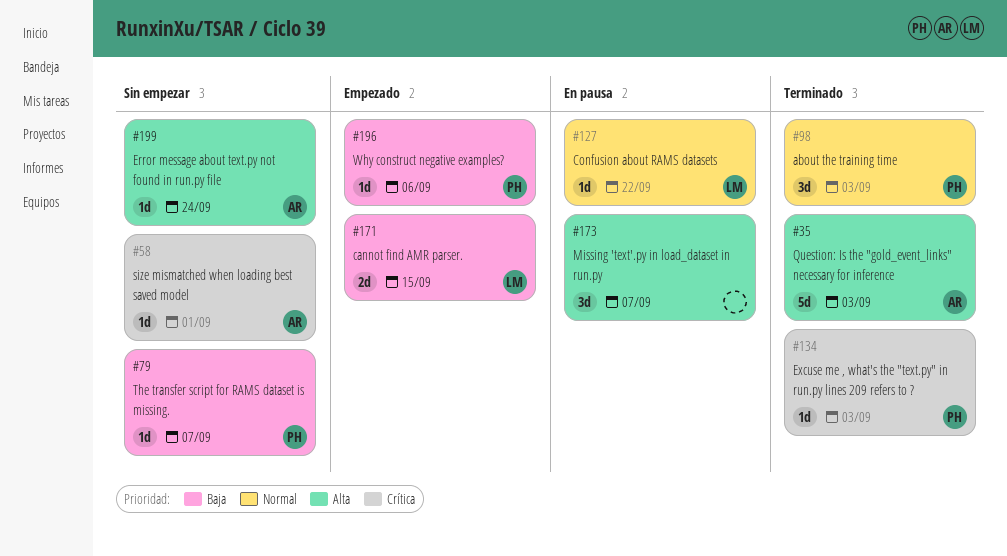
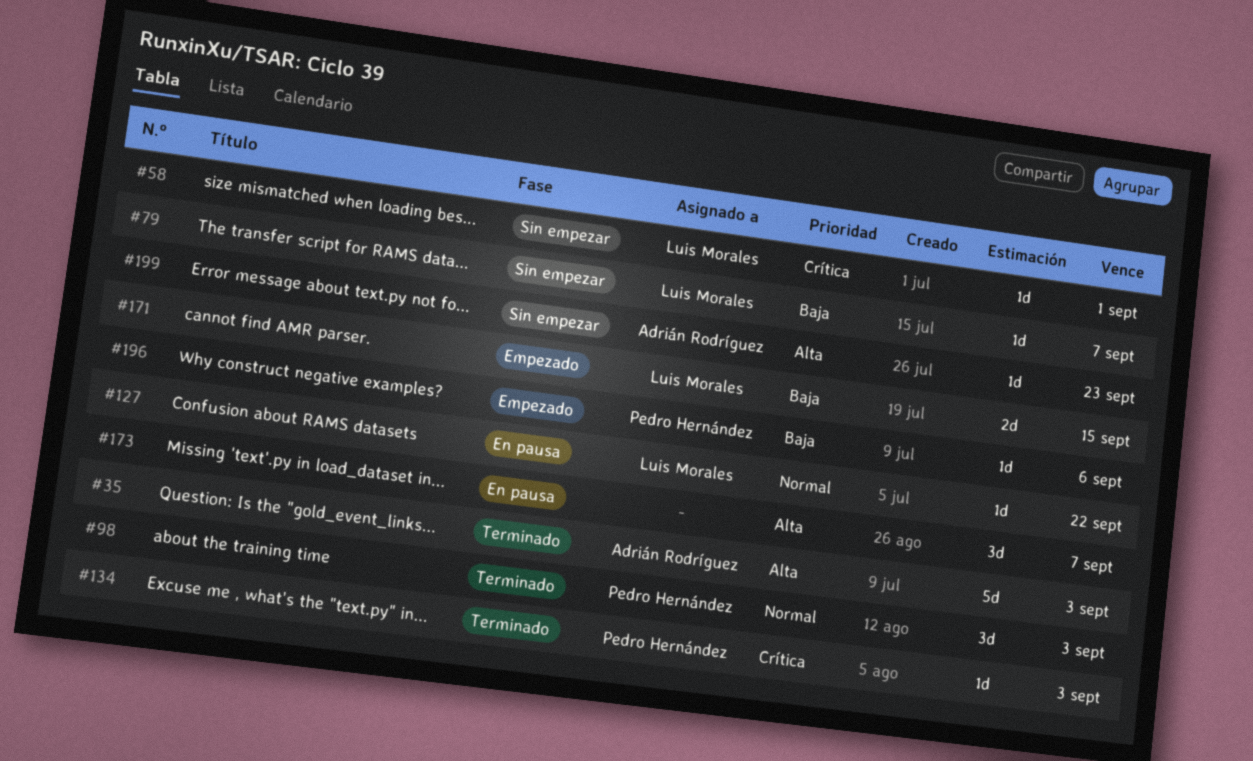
#58, owner: Adrián Rodríguez -> Luis Morales
#79, owner: Pedro Hernández -> Luis Morales
#199, due: Sep 24 -> Sep 23

